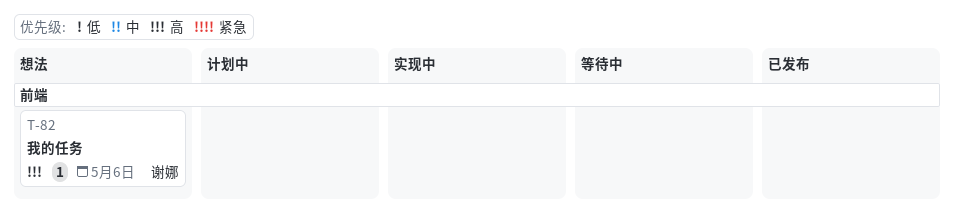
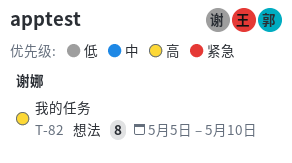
T-82, estimate: 1 -> 8
T-82, due: May 6 -> May 10

